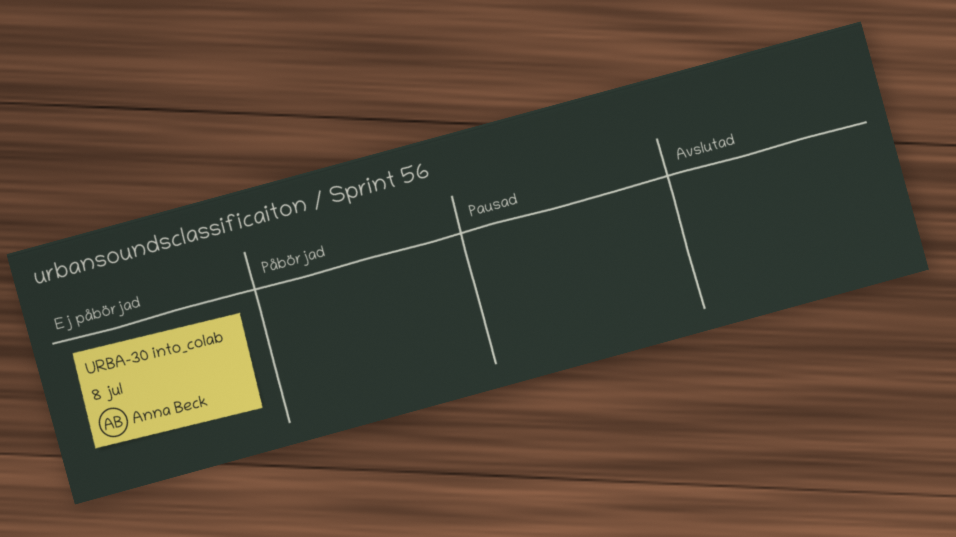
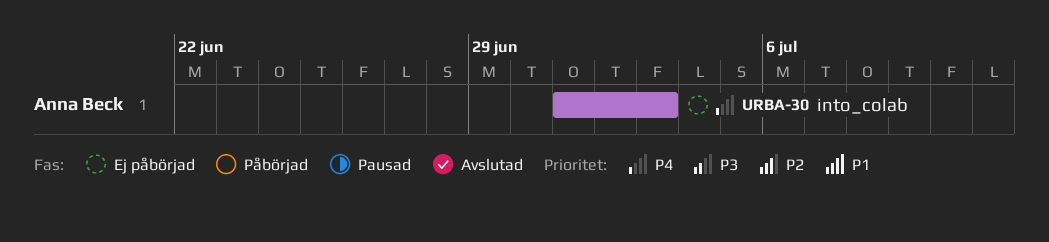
URBA-30, due: Jul 8 -> Jul 3

